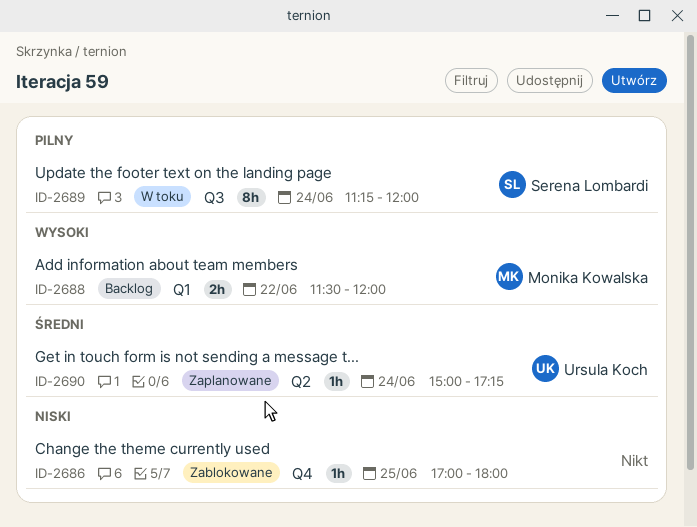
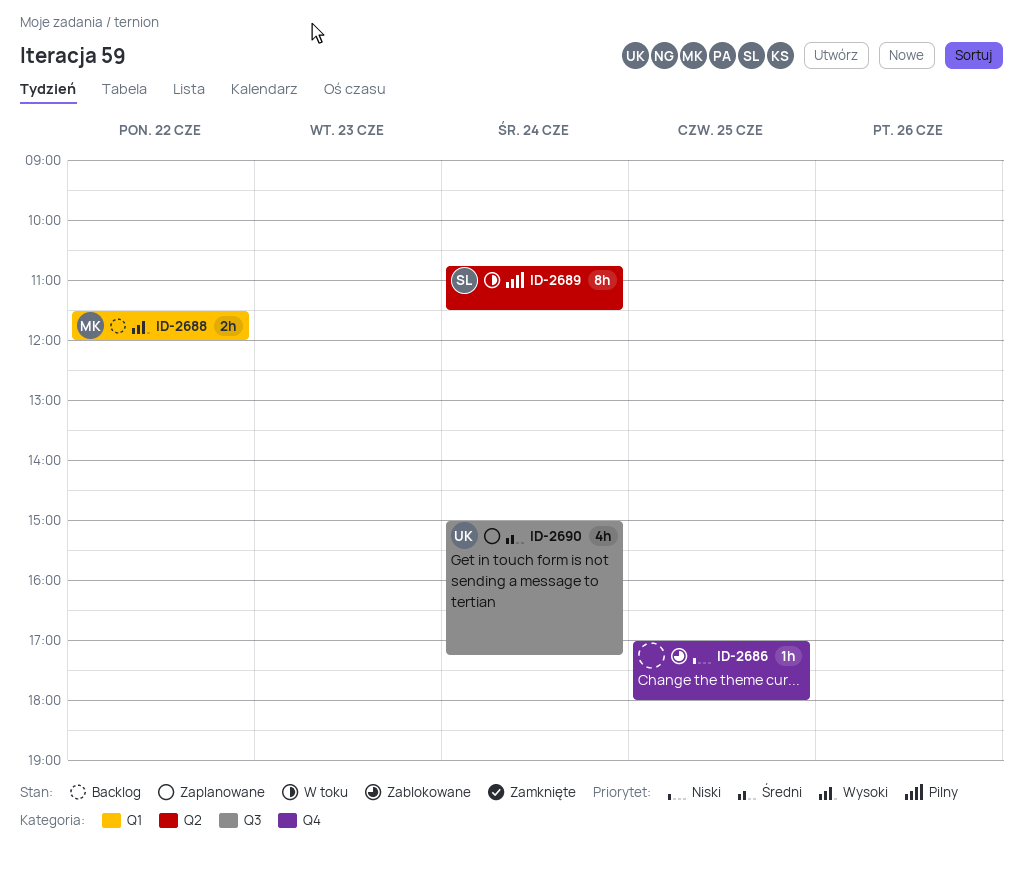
ID-2689, label: Q3 -> Q2
ID-2689, begins: 11:15 -> 10:45
ID-2689, ends: 12:00 -> 11:30
ID-2690, label: Q2 -> Q3
ID-2690, estimate: 1h -> 4h

